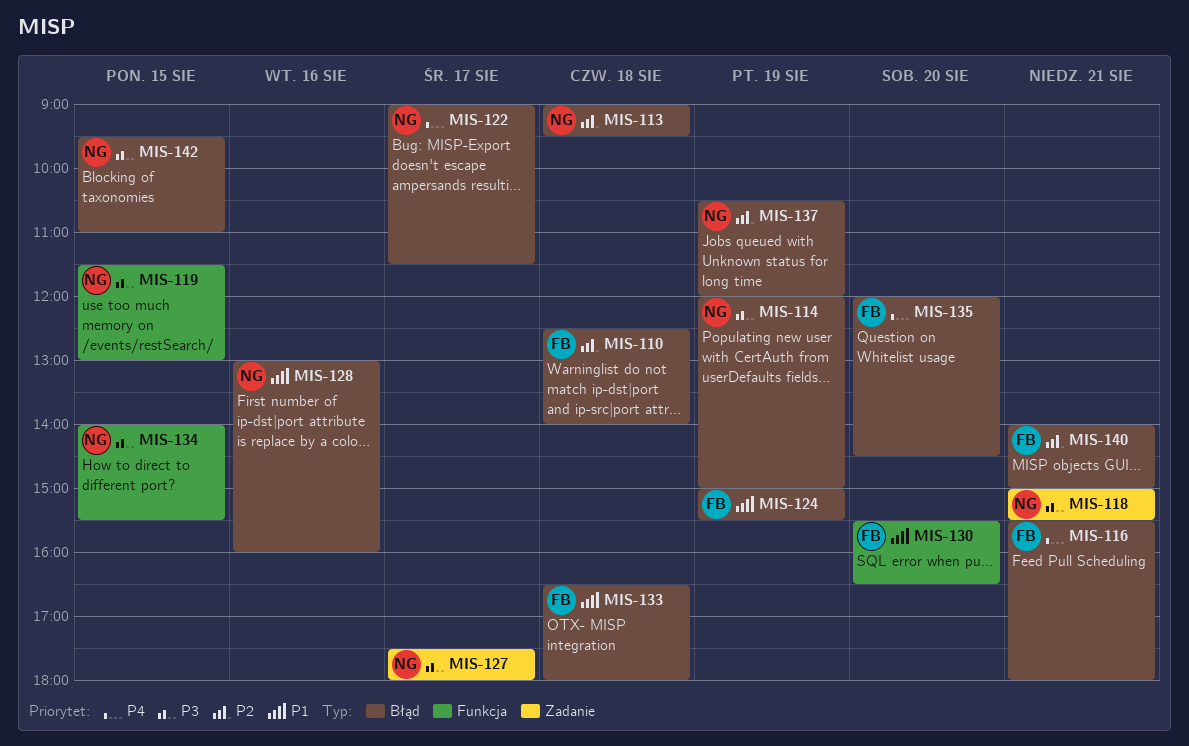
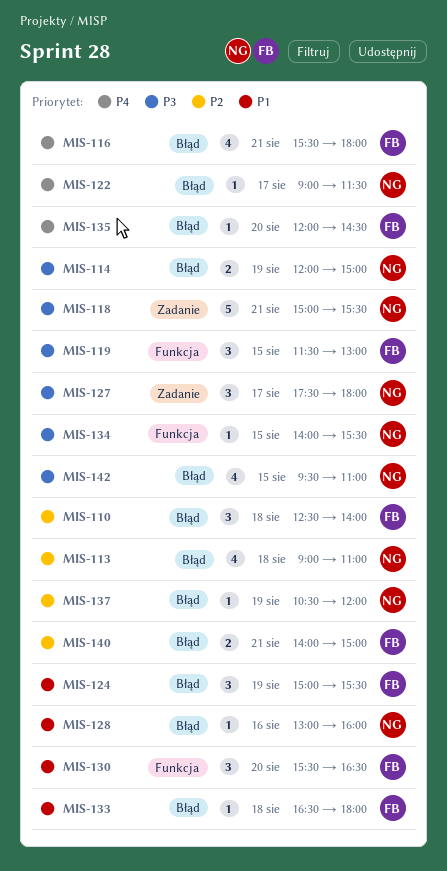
MIS-113, ends: 09:30 -> 11:00
MIS-119, owner: NG -> FB

